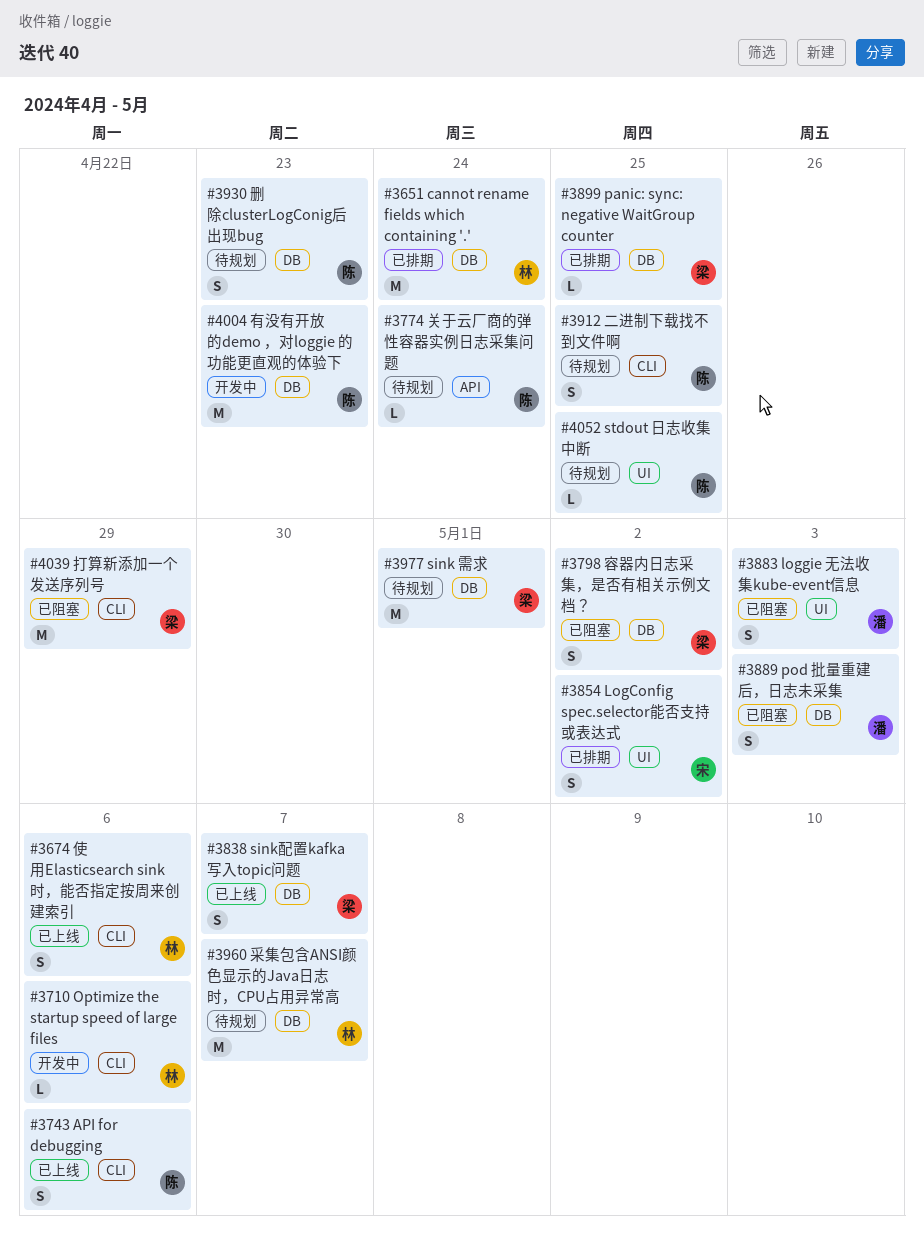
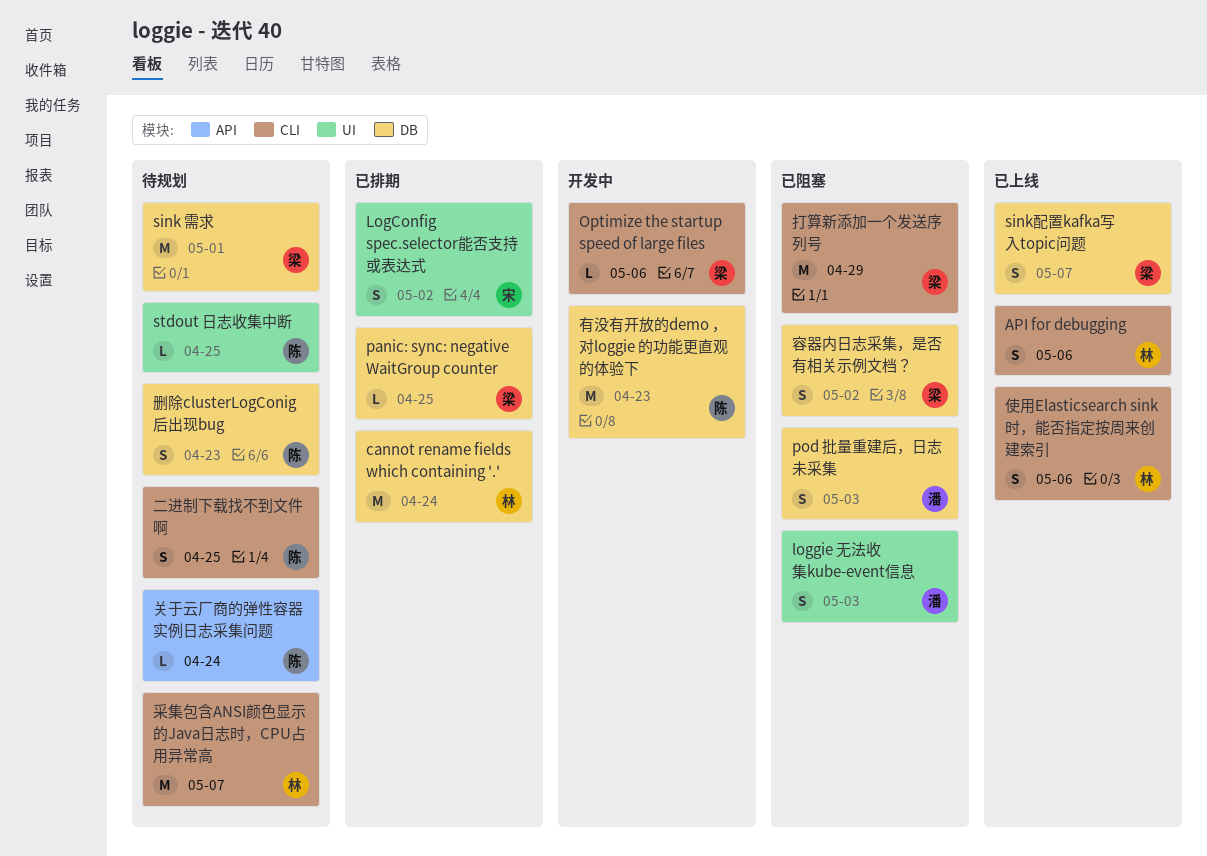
API for debugging, owner: 陈 -> 林
Optimize the startup speed of large files, owner: 林 -> 梁
采集包含ANSI颜色显示的Java日志时，CPU占用异常高, label: DB -> CLI

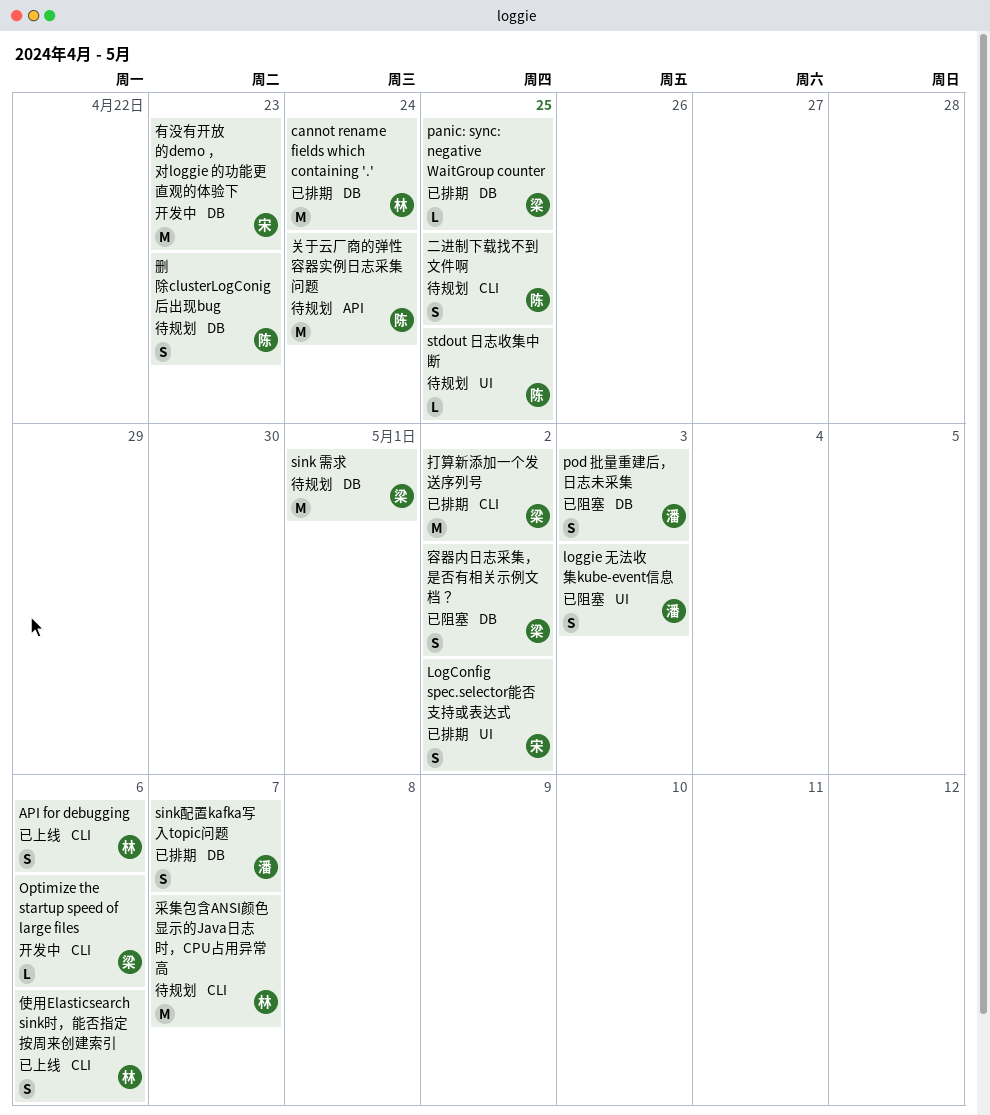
sink配置kafka写入topic问题, status: 已上线 -> 已排期
sink配置kafka写入topic问题, owner: 梁 -> 潘
关于云厂商的弹性容器实例日志采集问题, estimate: L -> M
打算新添加一个发送序列号, status: 已阻塞 -> 已排期
打算新添加一个发送序列号, due: Apr 29 -> May 2
有没有开放的demo ，对loggie 的功能更直观的体验下, owner: 陈 -> 宋

